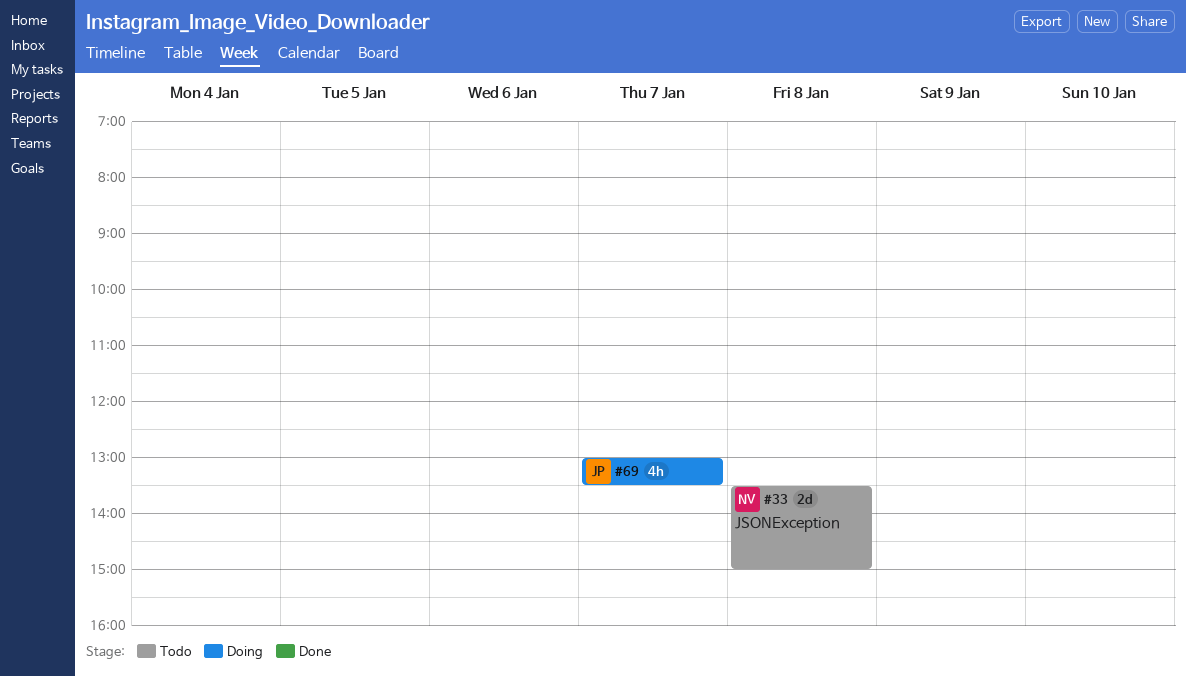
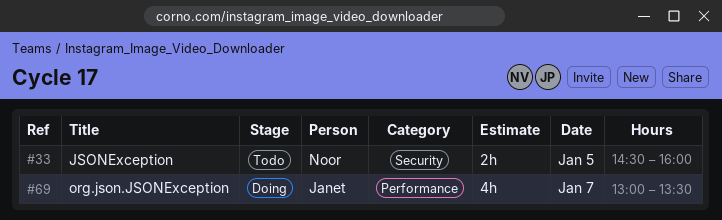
#33, estimate: 2d -> 2h
#33, day: Jan 8 -> Jan 5
#33, begins: 13:30 -> 14:30
#33, ends: 15:00 -> 16:00

